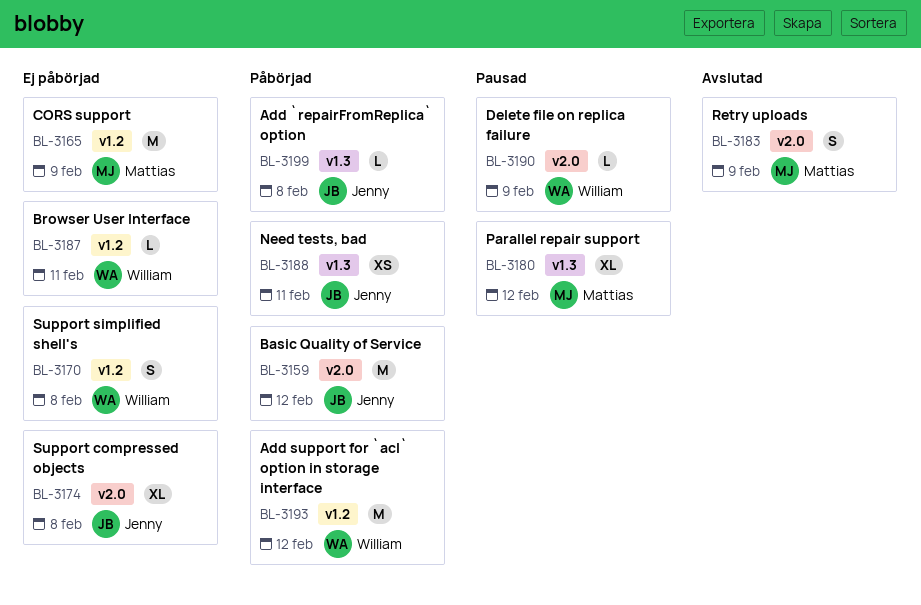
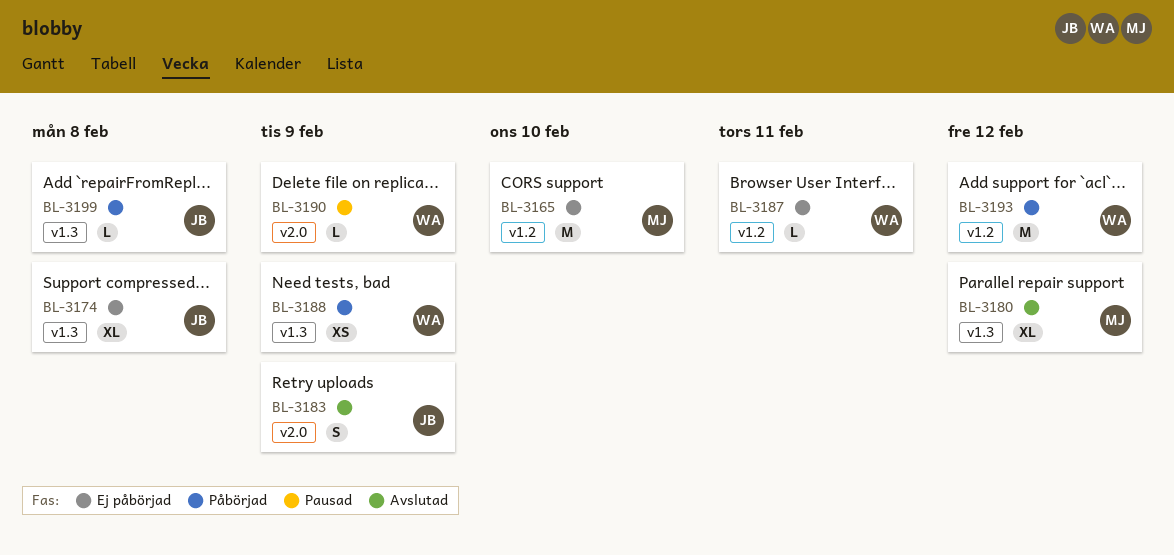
BL-3159: present -> none
BL-3165, due: Feb 9 -> Feb 10
BL-3170: present -> none
BL-3174, label: v2.0 -> v1.3
BL-3180, status: Pausad -> Avslutad
BL-3183, owner: Mattias -> Jenny
BL-3188, owner: Jenny -> William
BL-3188, due: Feb 11 -> Feb 9

